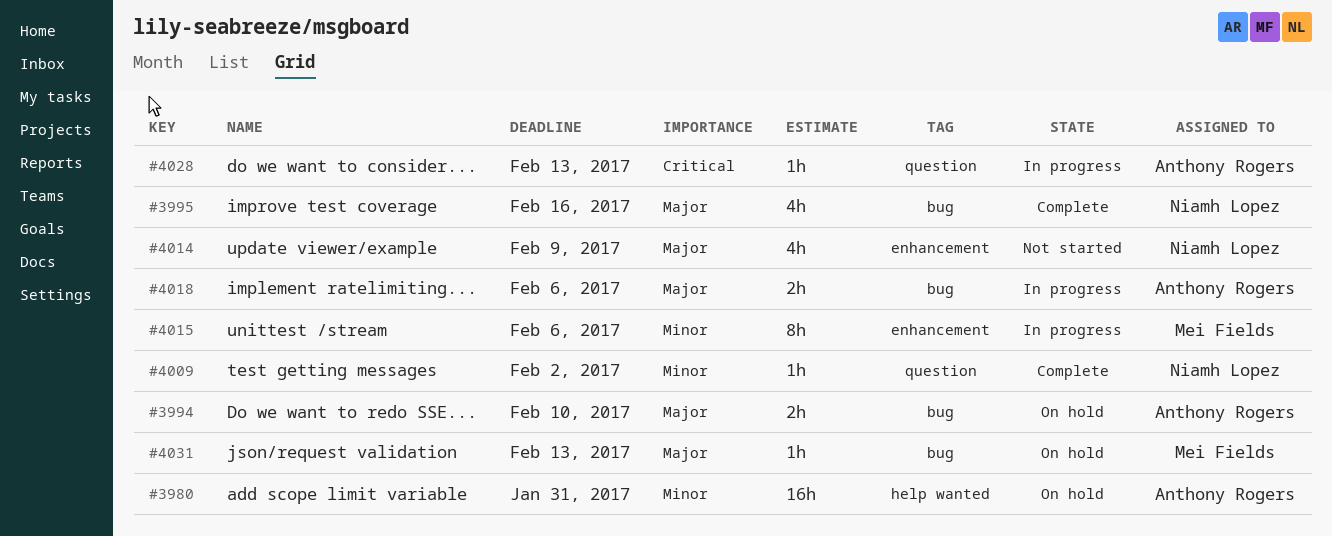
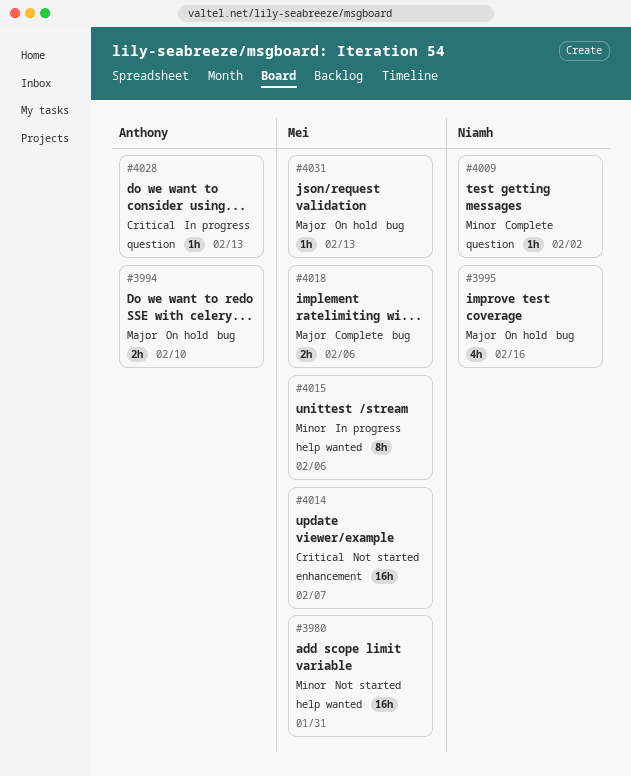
#3980, status: On hold -> Not started
#3980, owner: Anthony Rogers -> Mei Fields
#3995, status: Complete -> On hold
#4014, owner: Niamh Lopez -> Mei Fields
#4014, priority: Major -> Critical
#4014, estimate: 4h -> 16h
#4014, due: Feb 9 -> Feb 7
#4015, label: enhancement -> help wanted
#4018, status: In progress -> Complete
#4018, owner: Anthony Rogers -> Mei Fields

